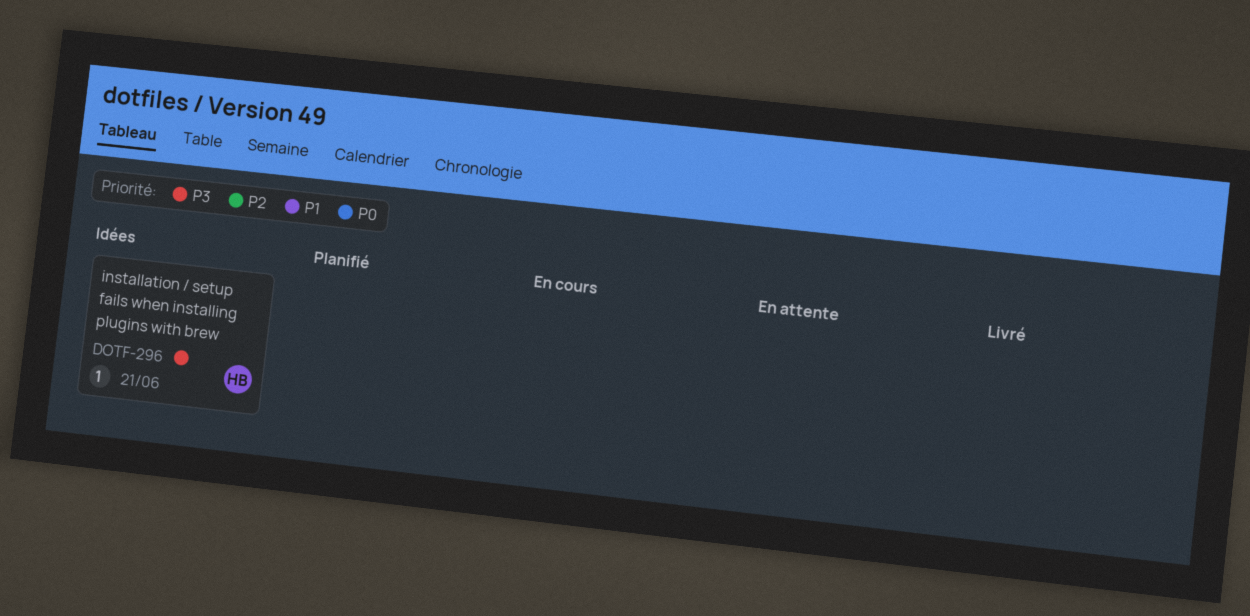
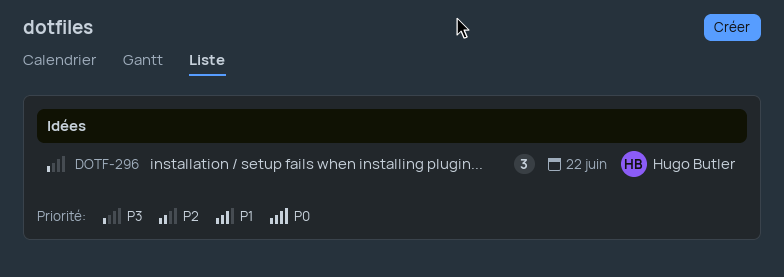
DOTF-296, estimate: 1 -> 3
DOTF-296, due: Jun 21 -> Jun 22

